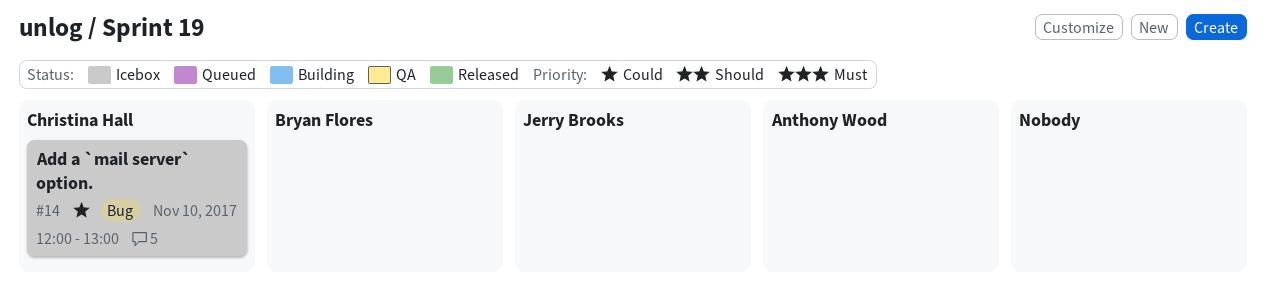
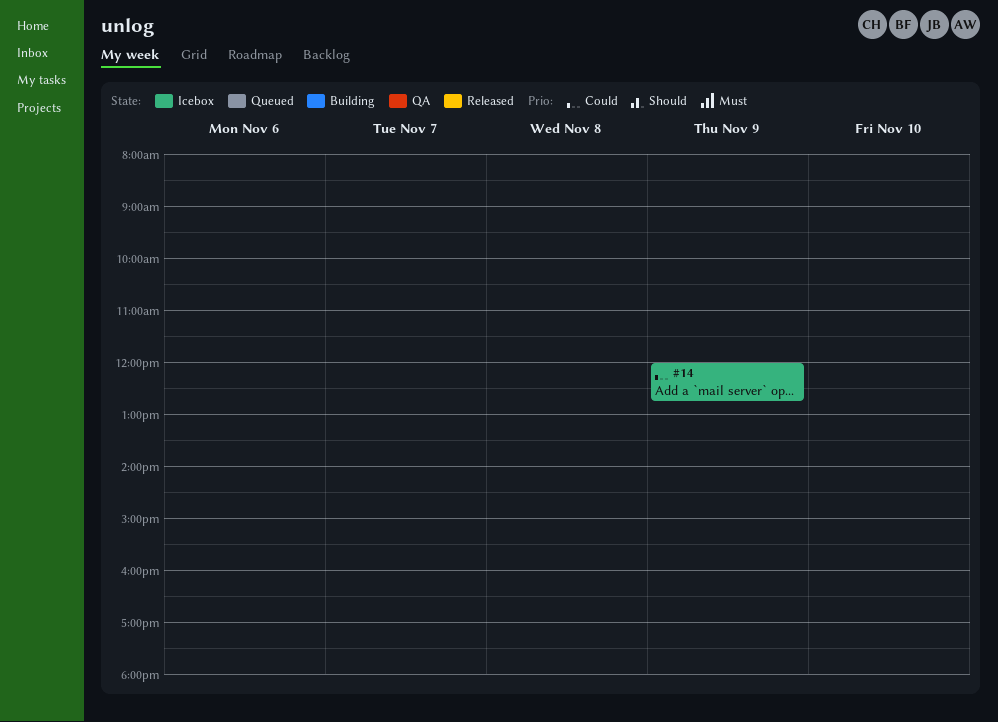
#14, day: Nov 10 -> Nov 9
#14, ends: 13:00 -> 12:45

